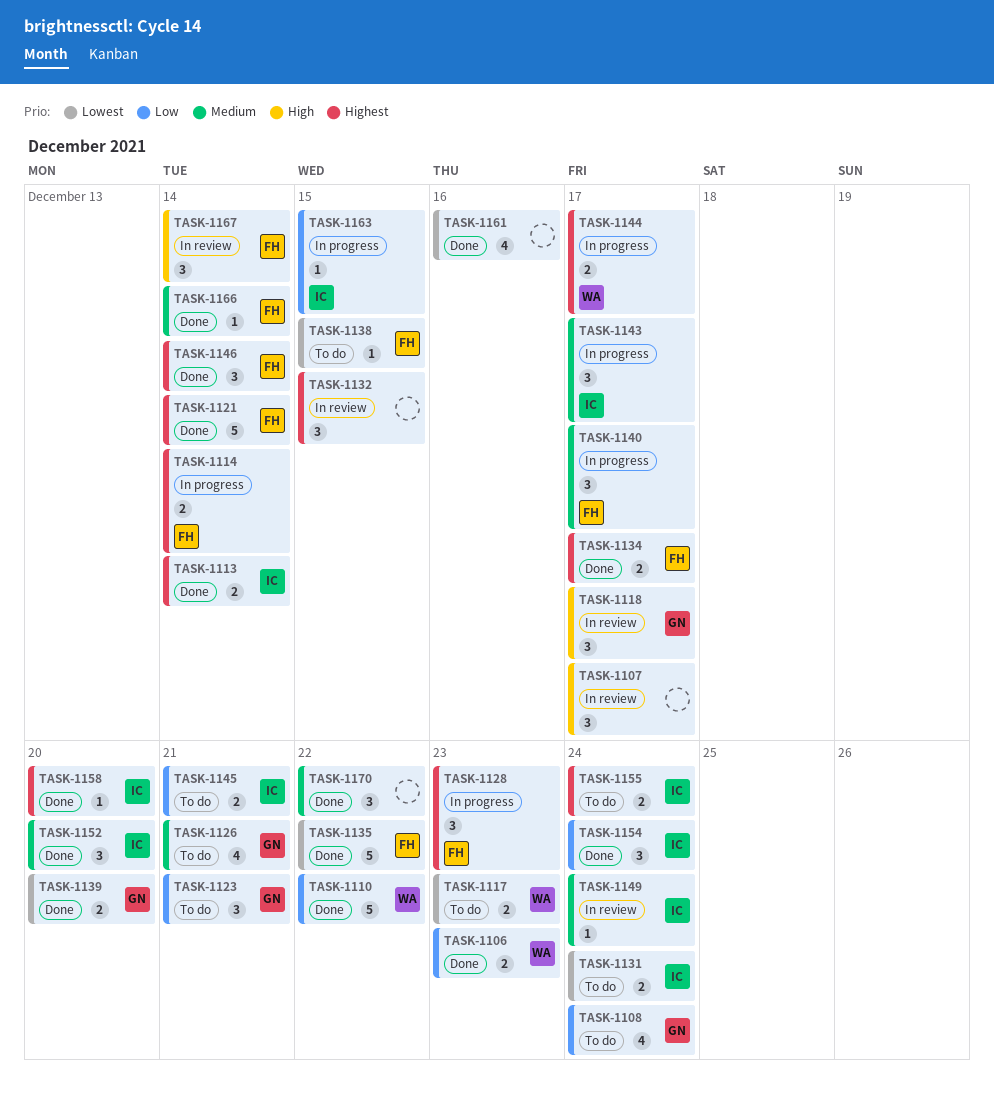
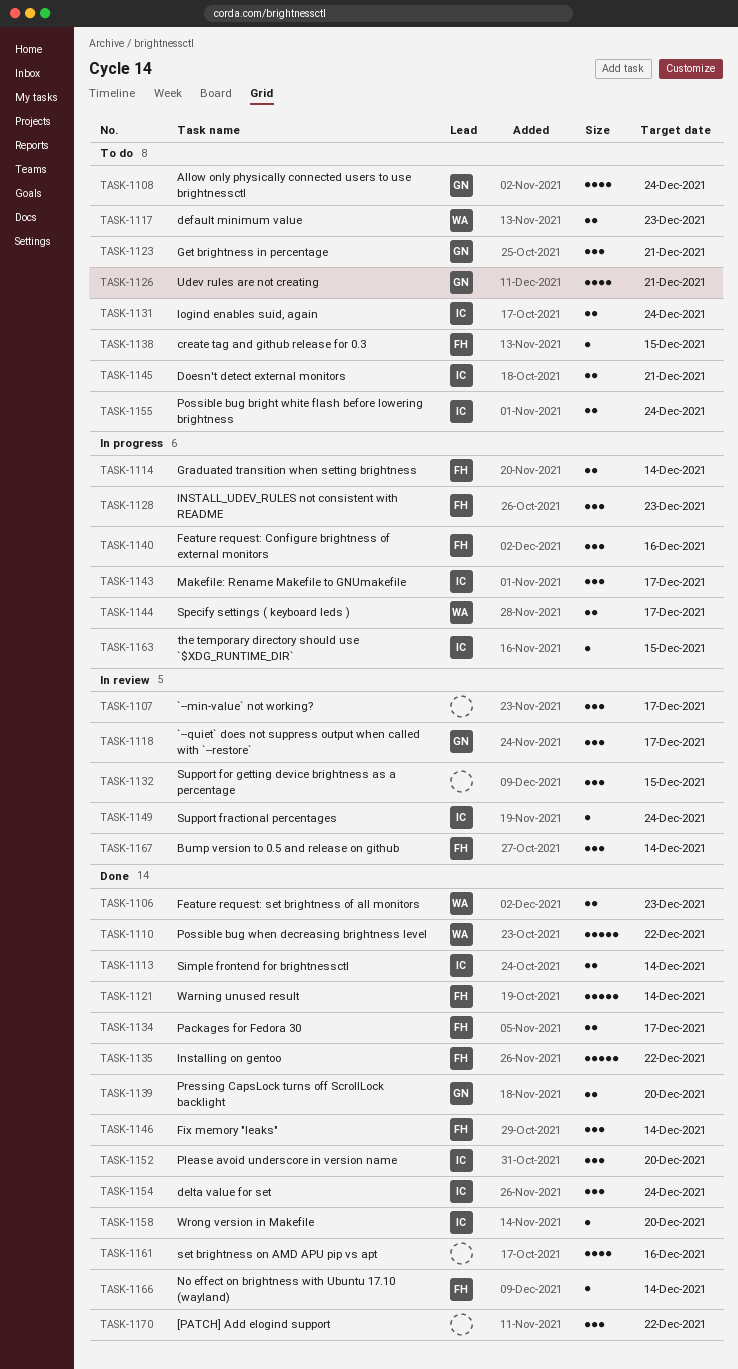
TASK-1140, due: Dec 17 -> Dec 16

